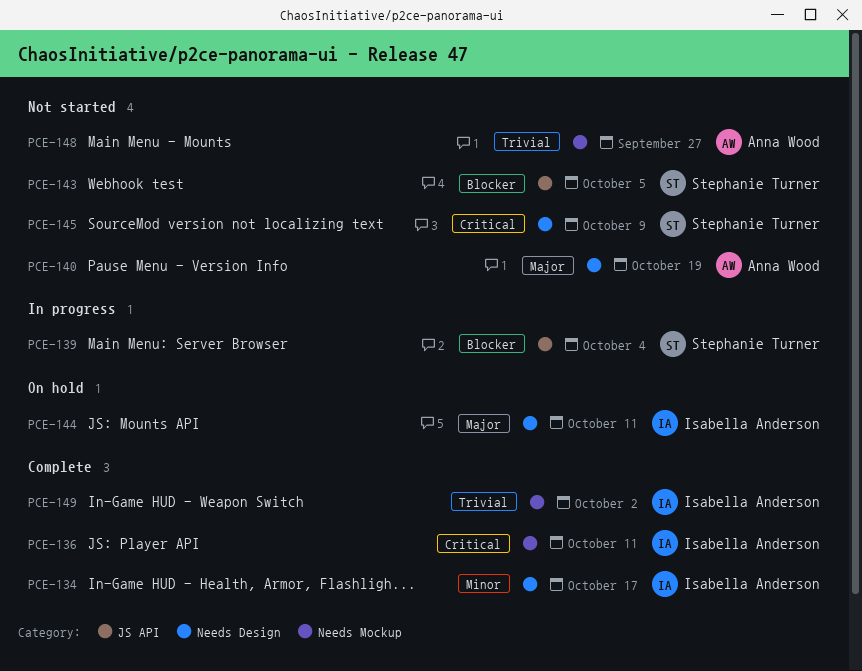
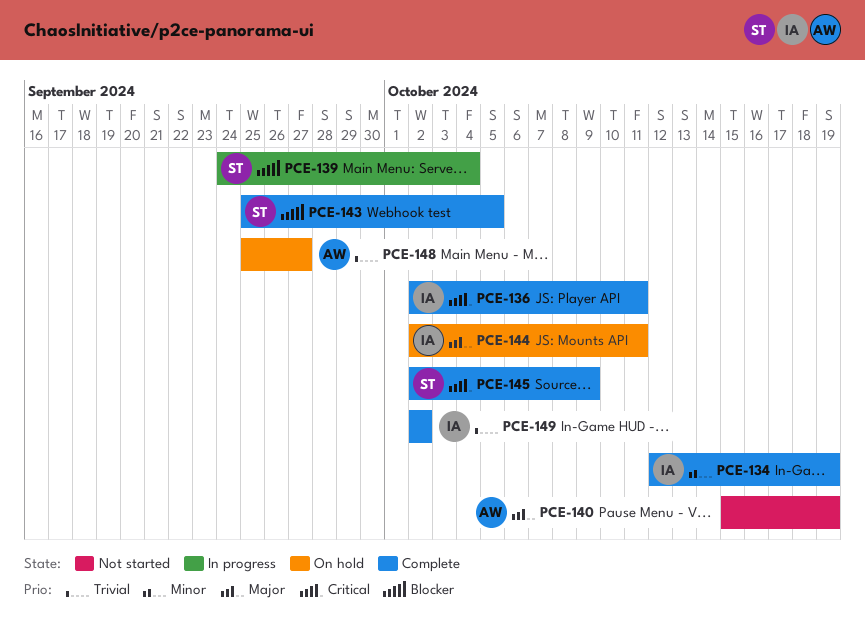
PCE-134, due: Oct 17 -> Oct 19
PCE-143, status: Not started -> Complete
PCE-145, status: Not started -> Complete
PCE-148, status: Not started -> On hold

